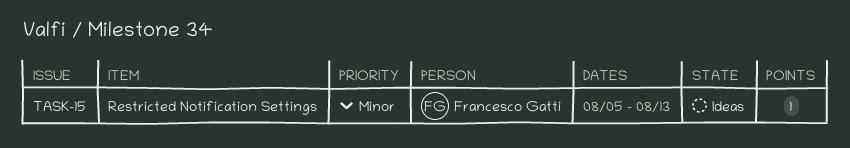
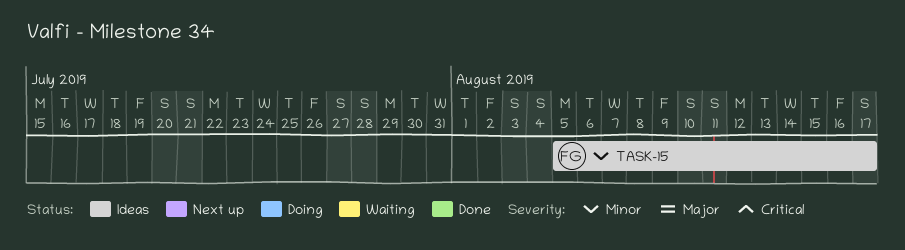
TASK-15, due: Aug 13 -> Aug 17

